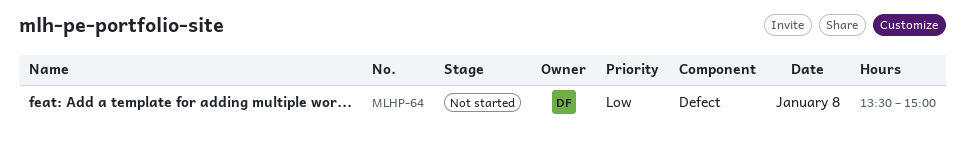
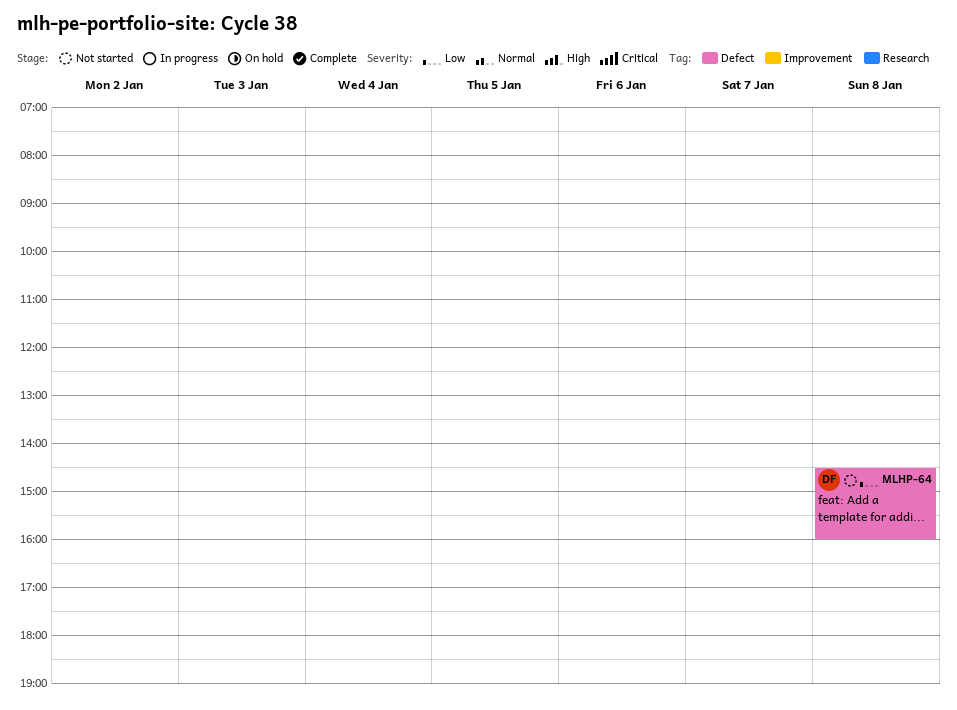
MLHP-64, begins: 13:30 -> 14:30
MLHP-64, ends: 15:00 -> 16:00

